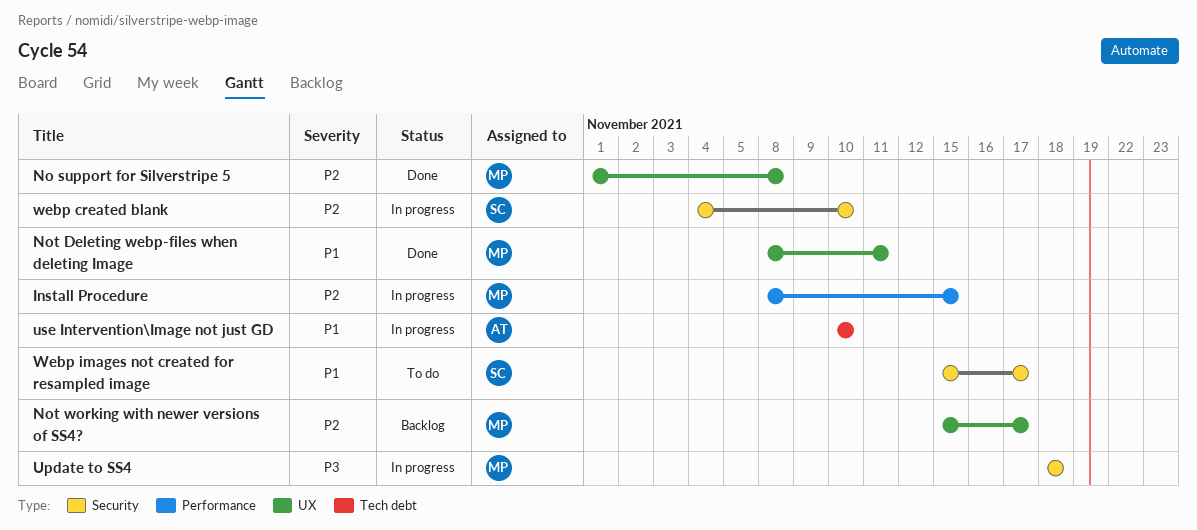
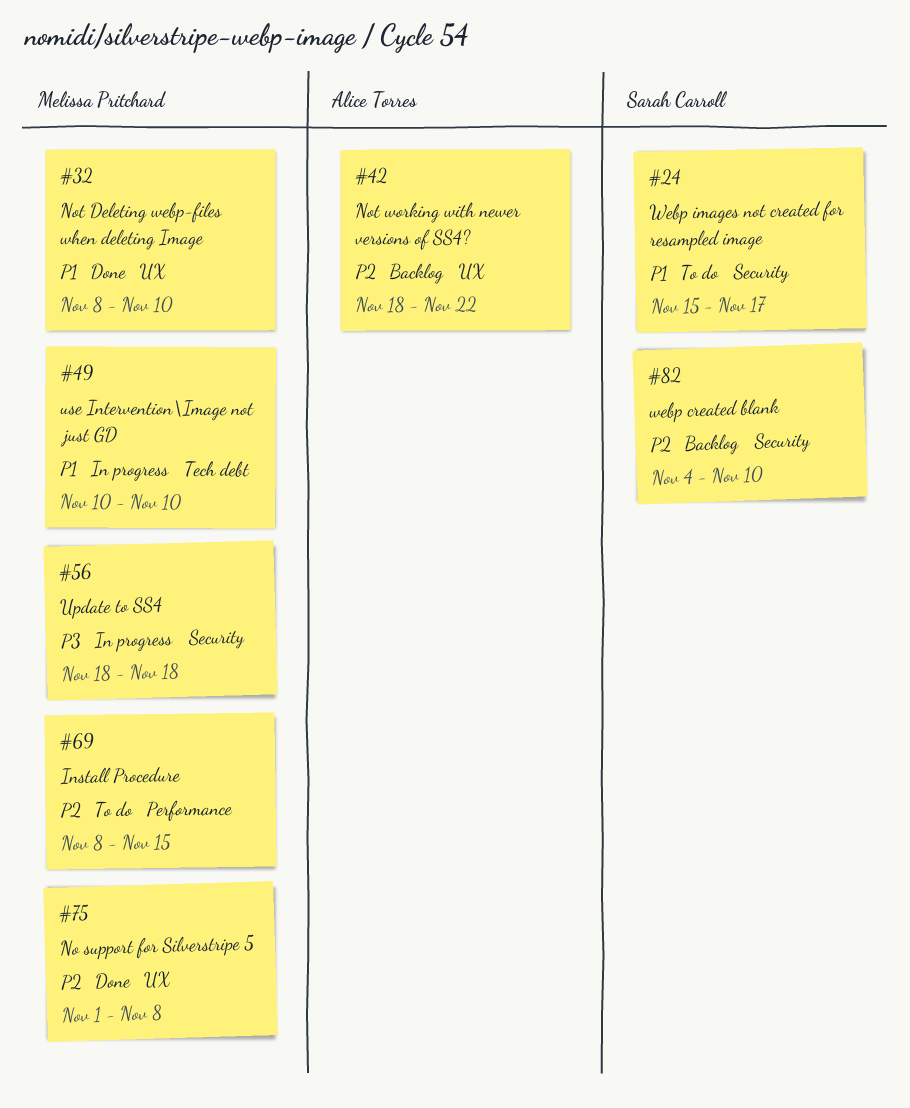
Install Procedure, status: In progress -> To do
Not Deleting webp-files when deleting Image, due: Nov 11 -> Nov 10
Not working with newer versions of SS4?, owner: Melissa Pritchard -> Alice Torres
Not working with newer versions of SS4?, start: Nov 15 -> Nov 18
Not working with newer versions of SS4?, due: Nov 17 -> Nov 22
use Intervention\Image not just GD, owner: Alice Torres -> Melissa Pritchard
webp created blank, status: In progress -> Backlog

